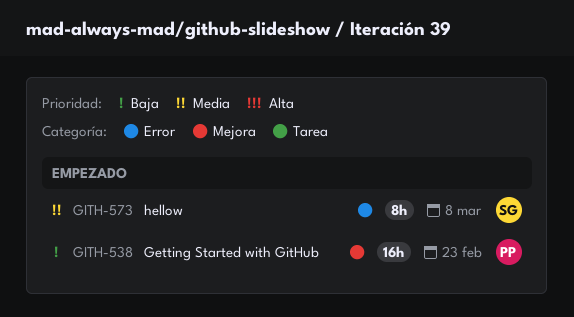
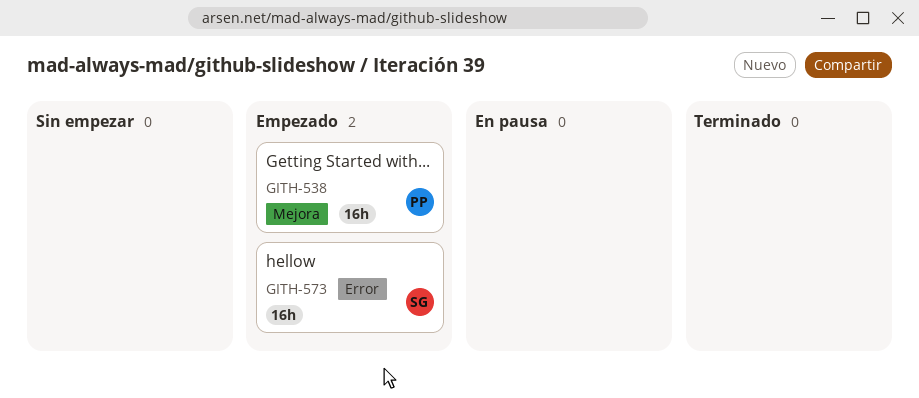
GITH-573, estimate: 8h -> 16h

